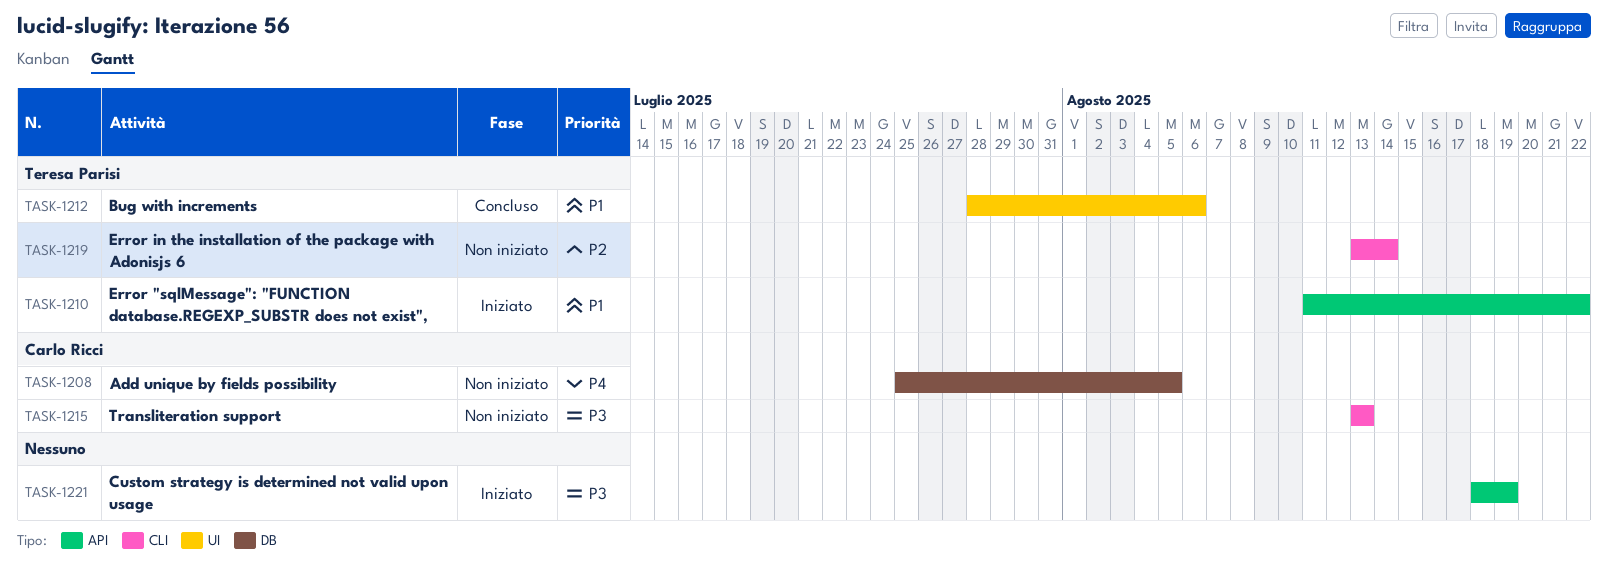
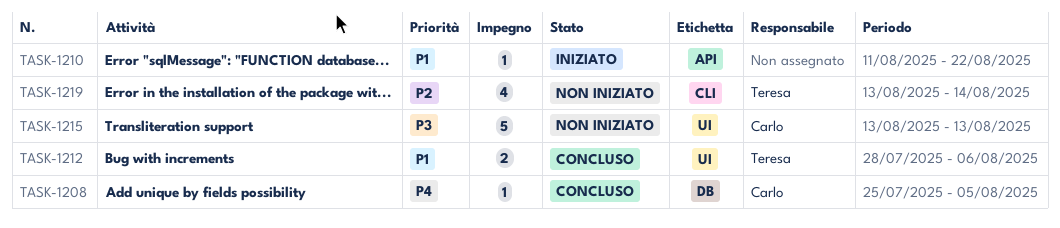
TASK-1208, status: Non iniziato -> Concluso
TASK-1210, owner: Teresa Parisi -> none
TASK-1215, label: CLI -> UI
TASK-1221: present -> none

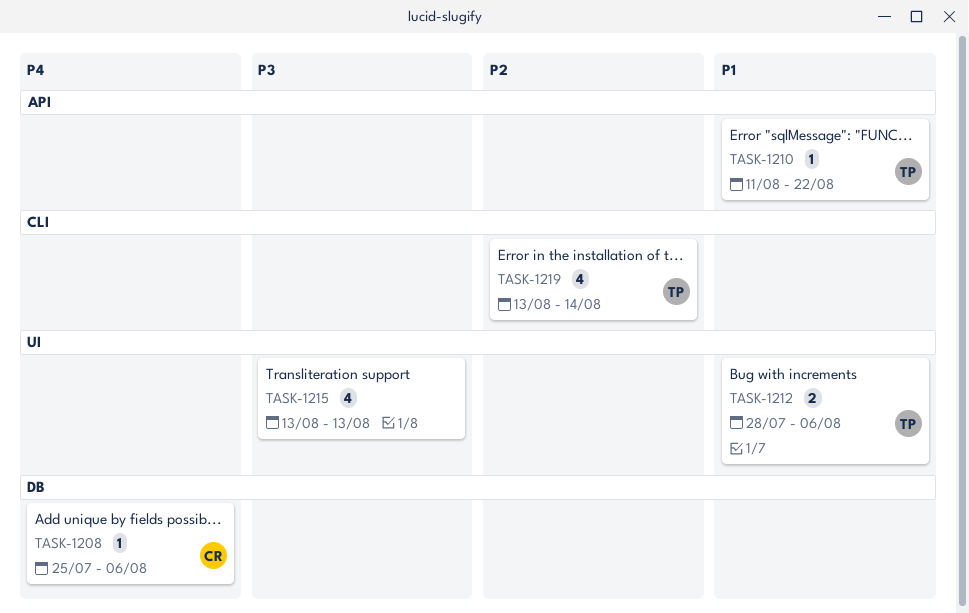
TASK-1208, due: Aug 5 -> Aug 6
TASK-1210, owner: none -> Teresa
TASK-1215, owner: Carlo -> none
TASK-1215, estimate: 5 -> 4

